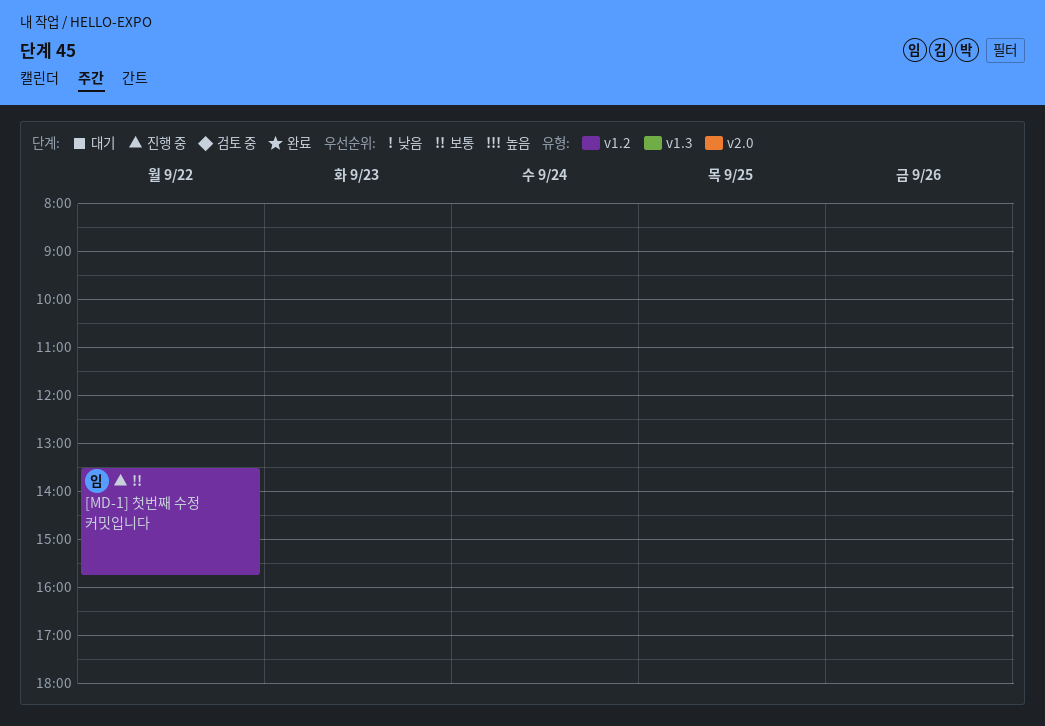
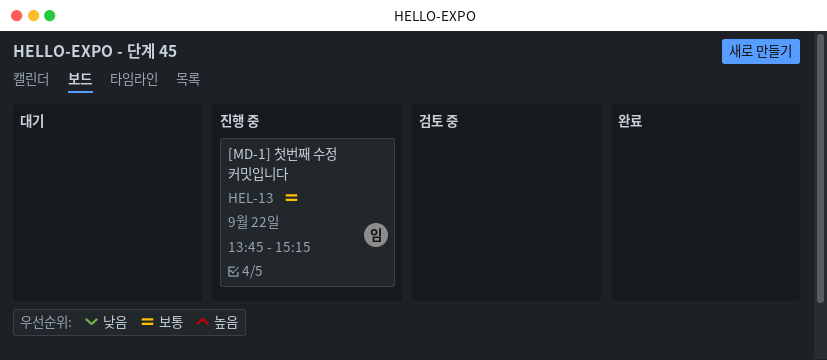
[MD-1] 첫번째 수정 커밋입니다, begins: 13:30 -> 13:45
[MD-1] 첫번째 수정 커밋입니다, ends: 15:45 -> 15:15

